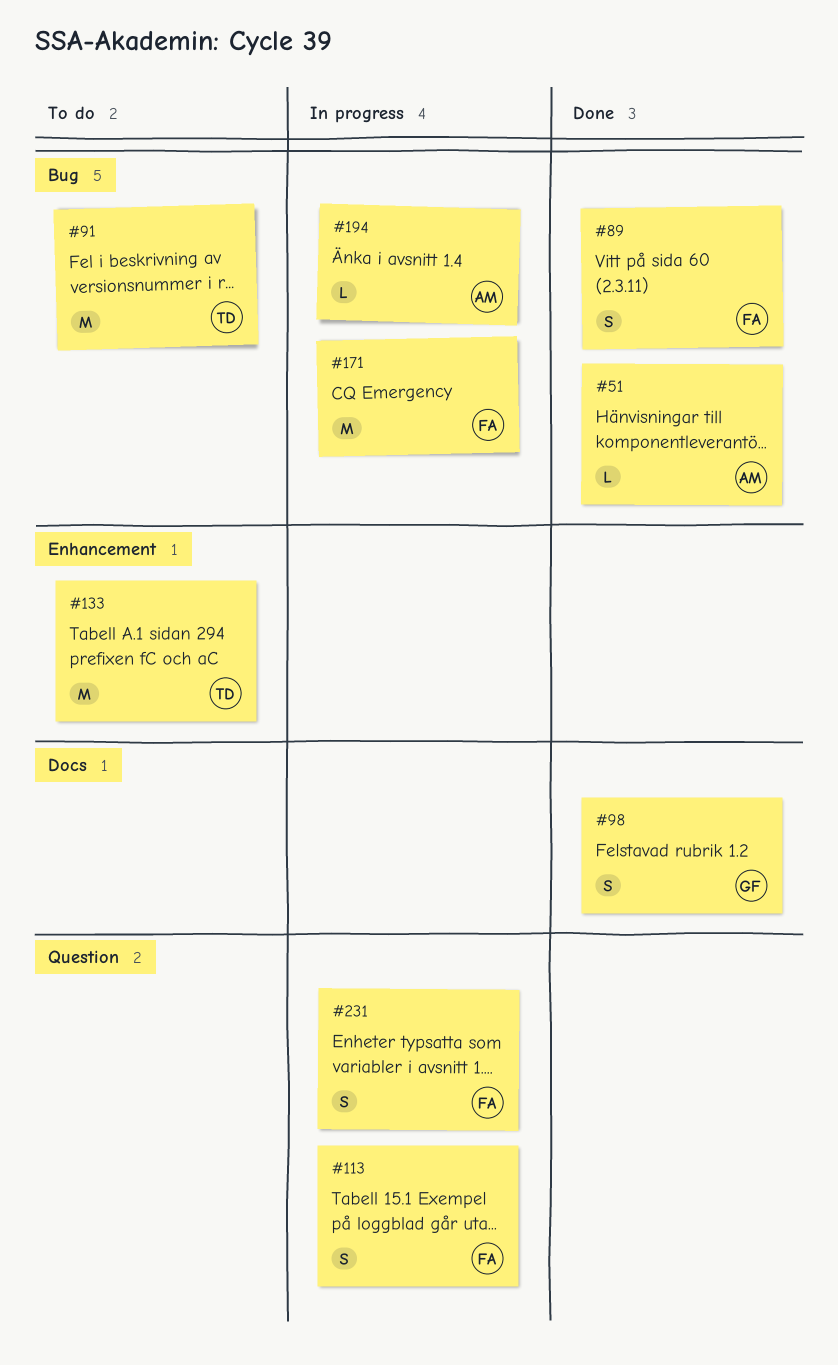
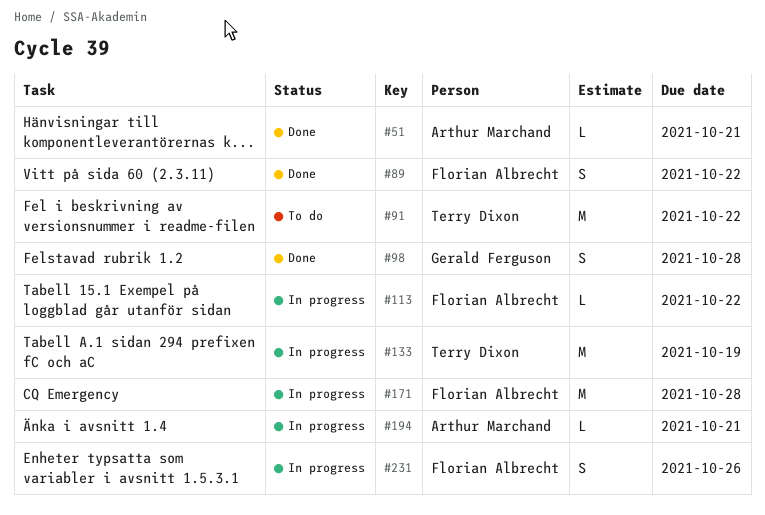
#113, estimate: S -> L
#133, status: To do -> In progress

